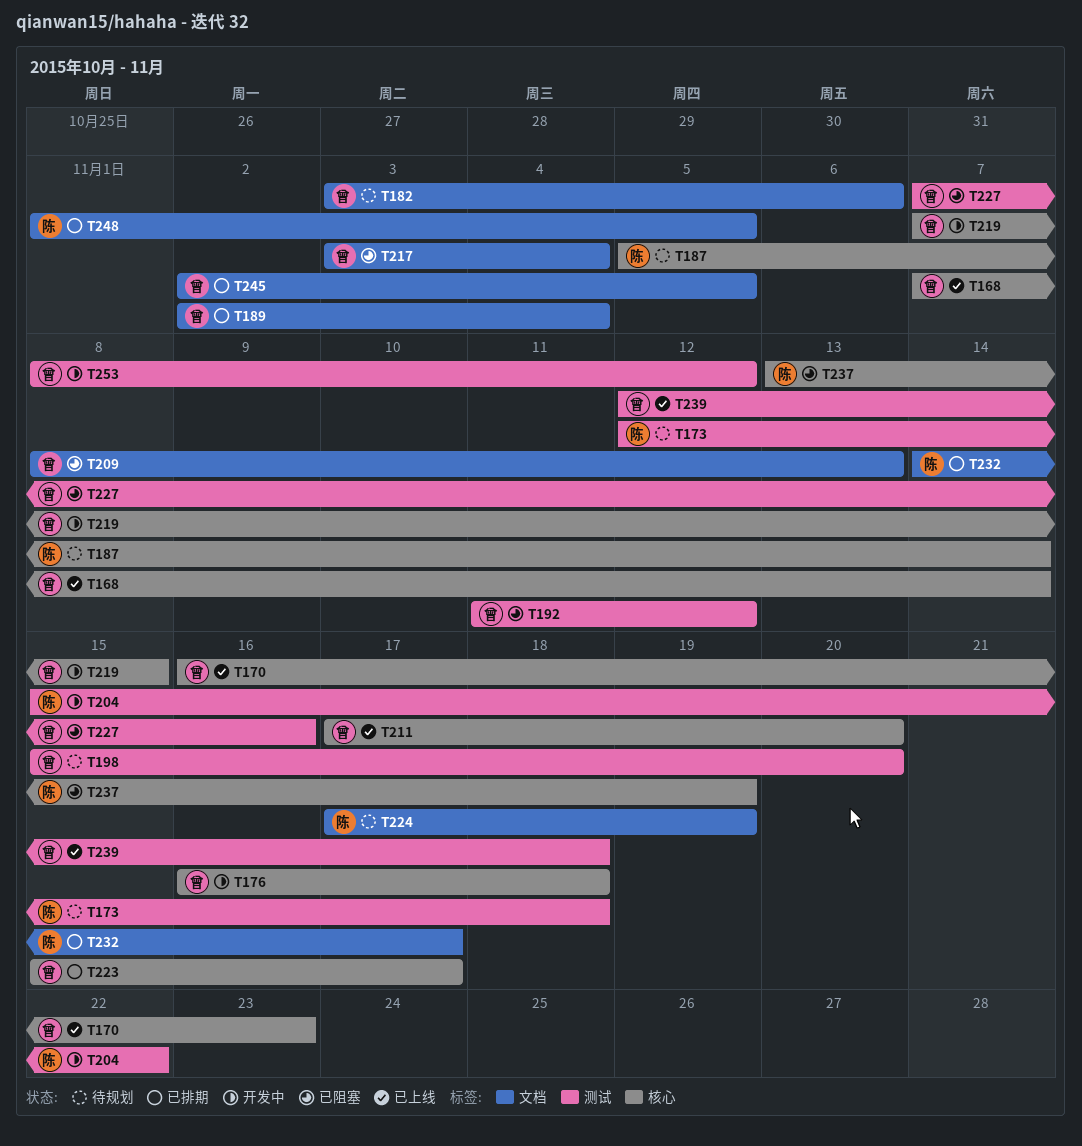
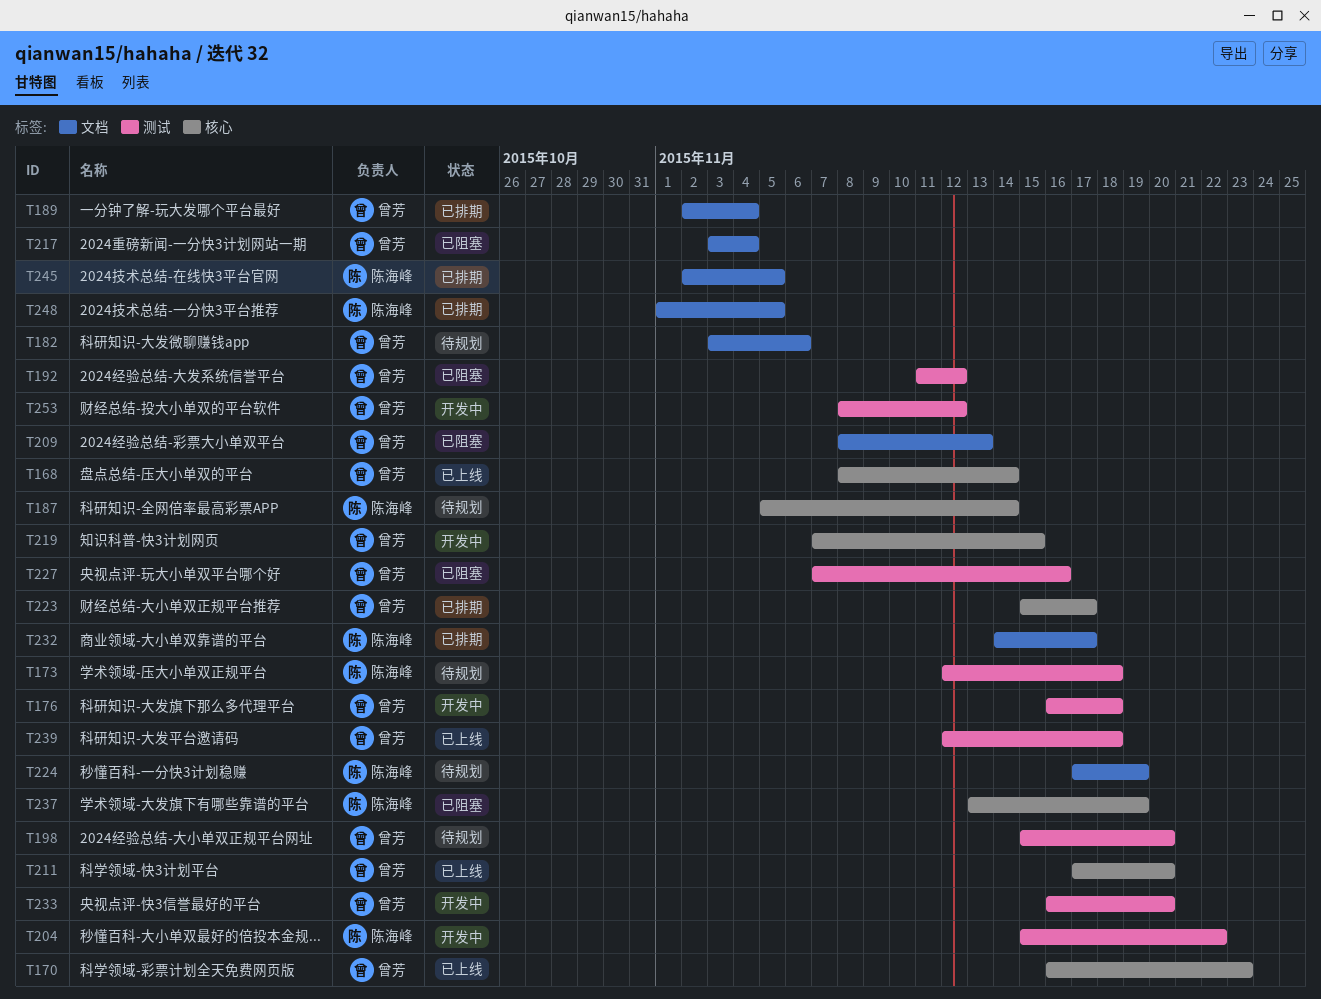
T168, start: Nov 7 -> Nov 8
T176, label: 核心 -> 测试
T233: none -> present
T245, owner: 曾芳 -> 陈海峰

